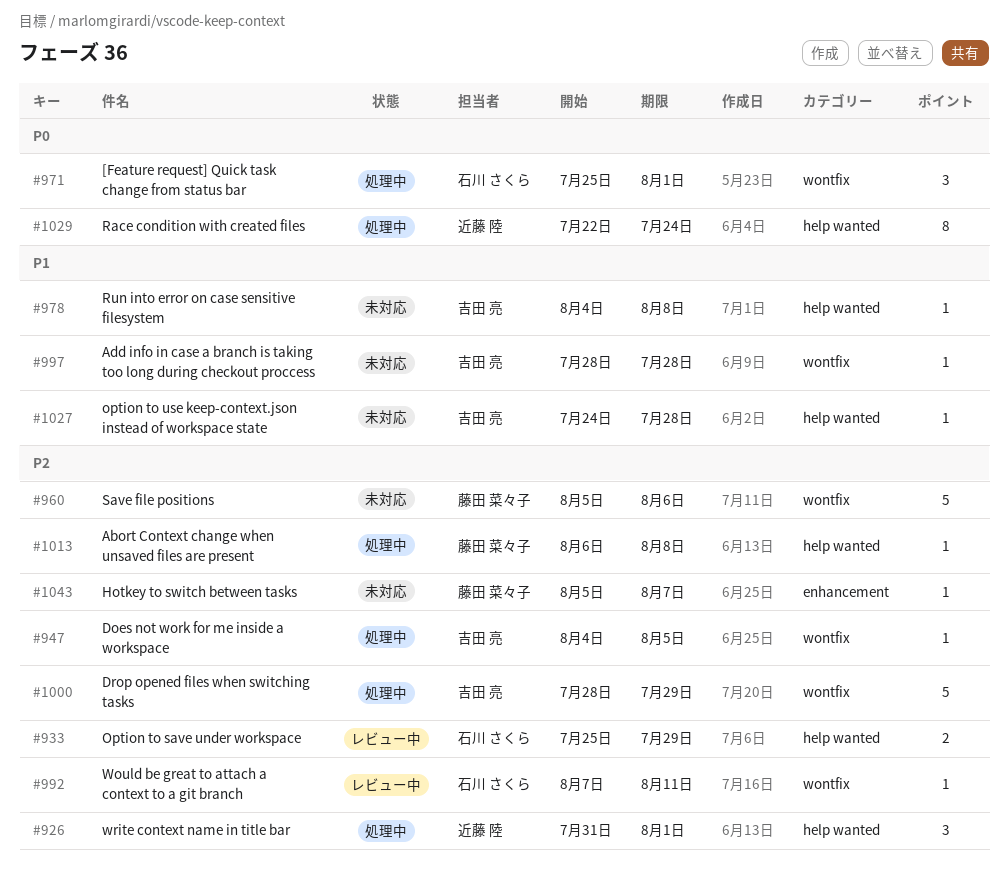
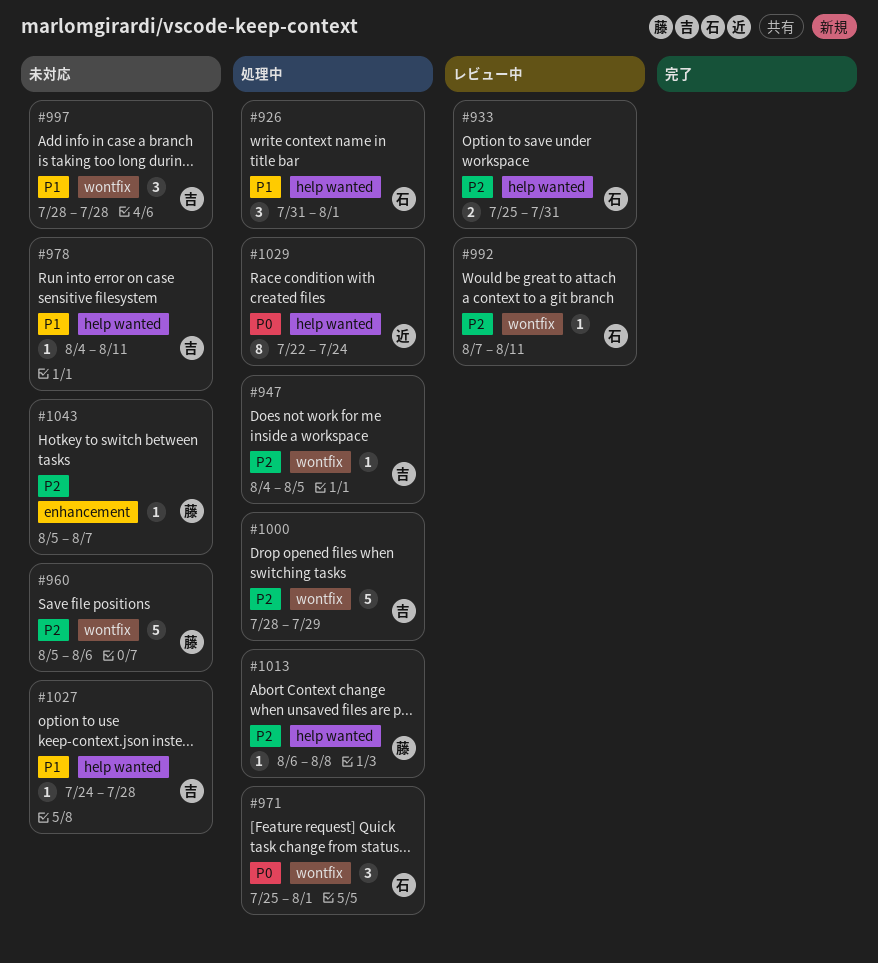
#926, owner: 近藤 陸 -> 石川 さくら
#926, priority: P2 -> P1
#933, due: Jul 29 -> Jul 31
#978, due: Aug 8 -> Aug 11
#997, estimate: 1 -> 3

